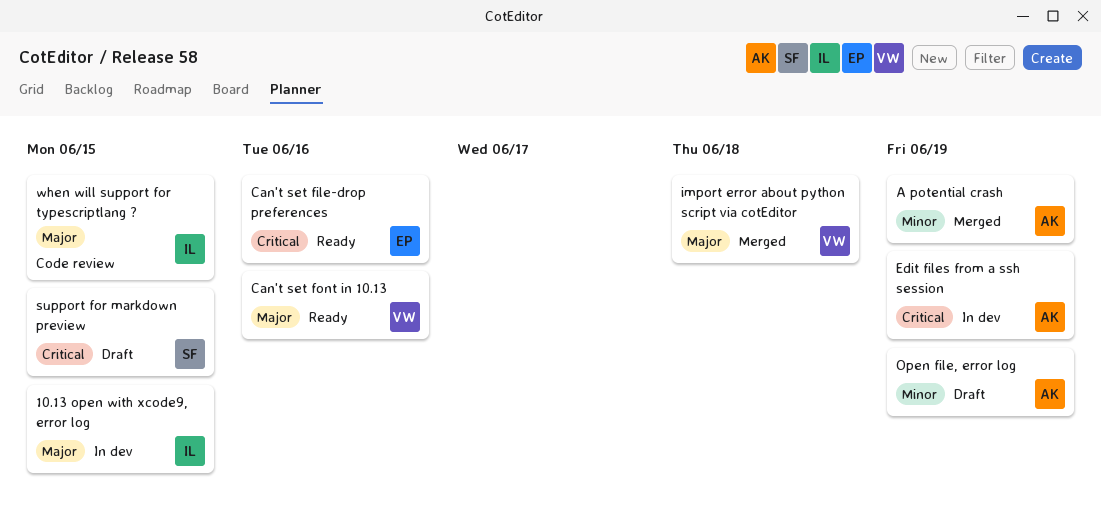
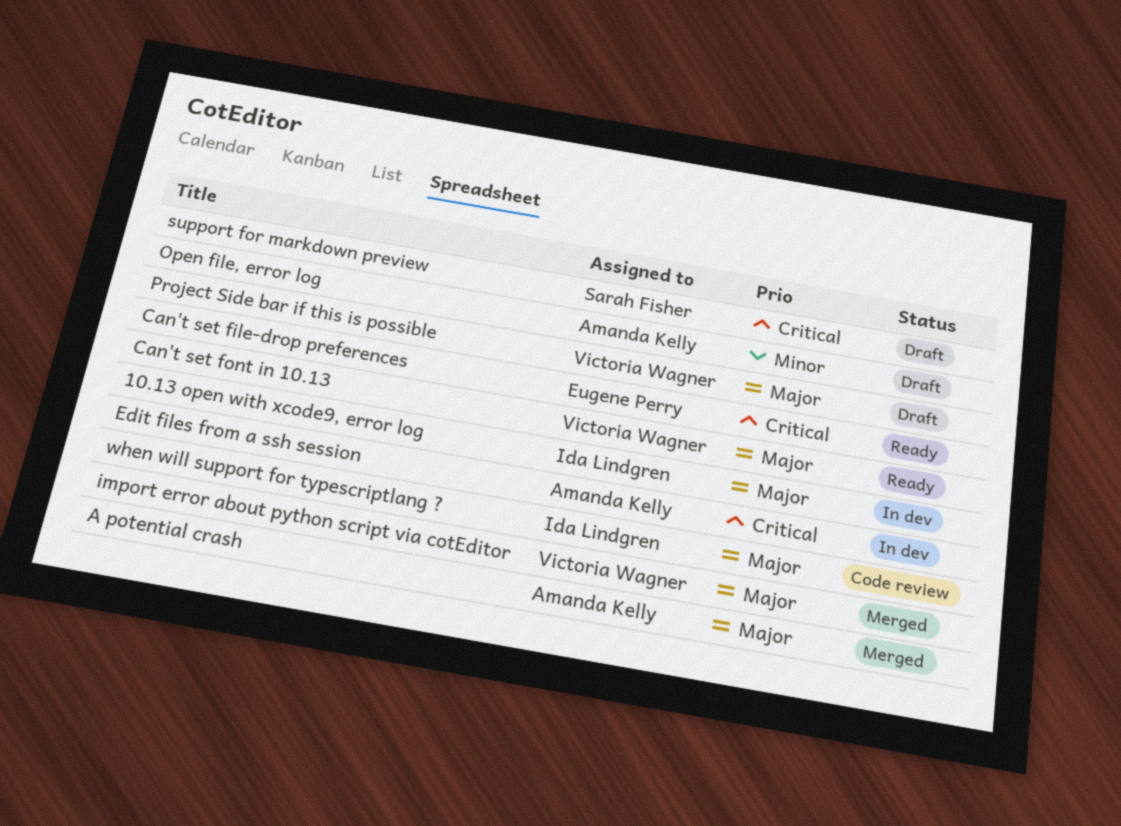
A potential crash, priority: Minor -> Major
Project Side bar if this is possible: none -> present

